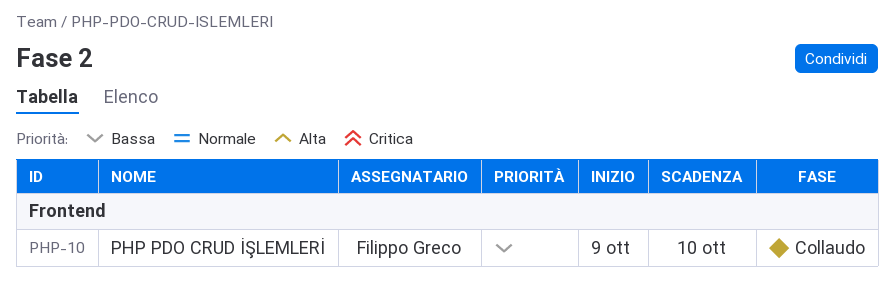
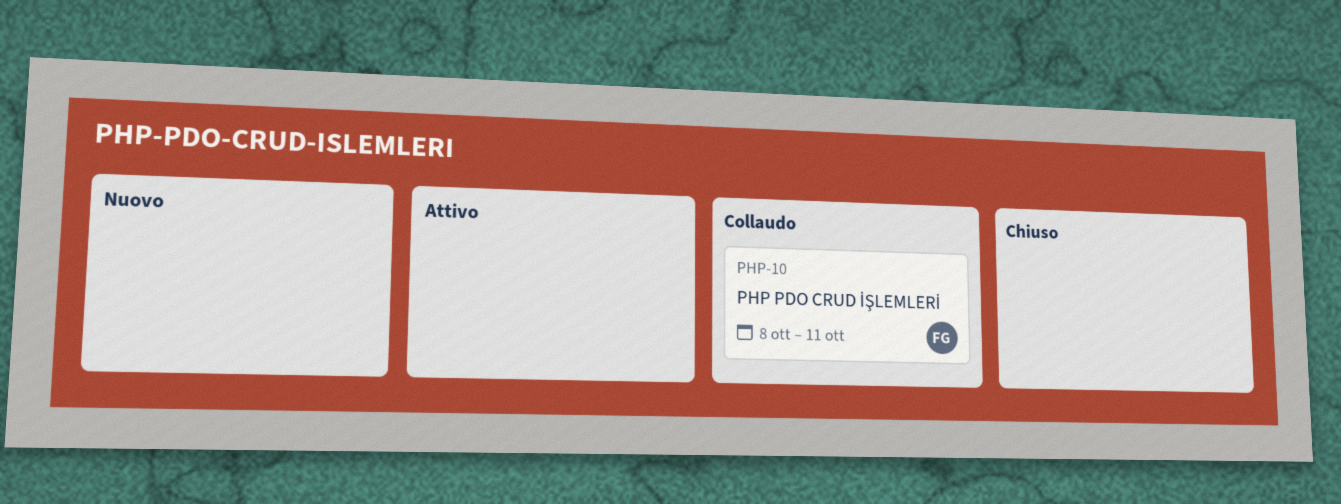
PHP-10, start: Oct 9 -> Oct 8
PHP-10, due: Oct 10 -> Oct 11

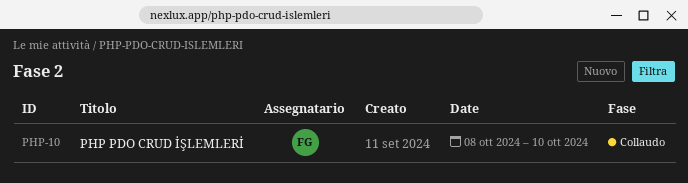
PHP-10, due: Oct 11 -> Oct 10

